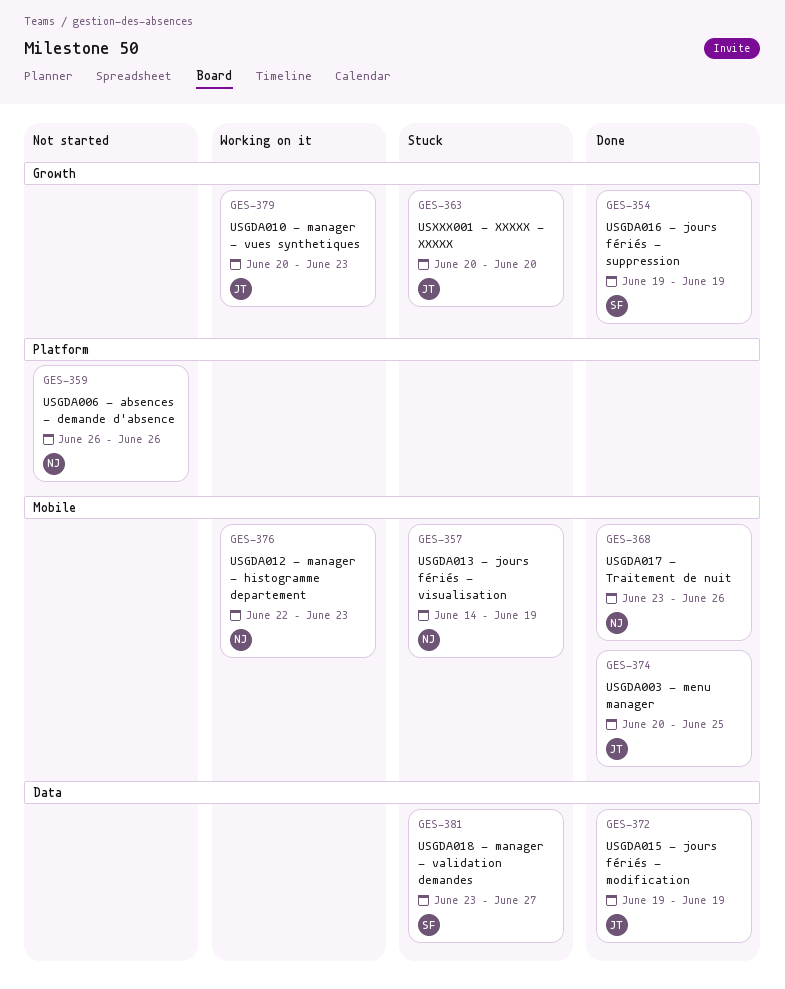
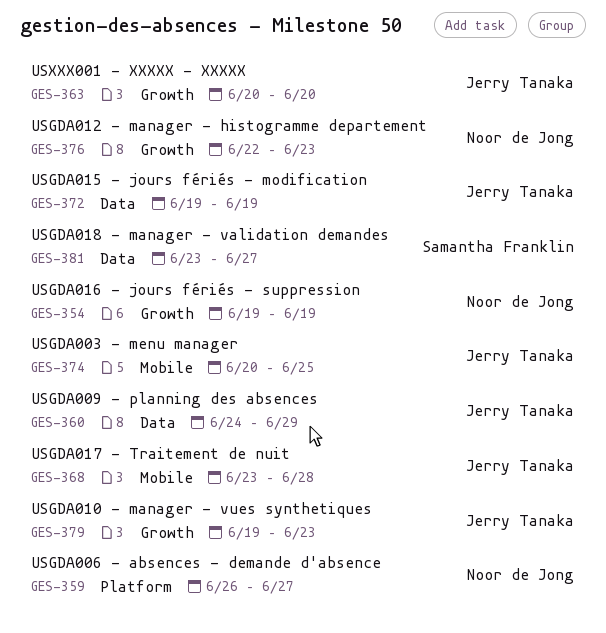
GES-354, owner: Samantha Franklin -> Noor de Jong
GES-357: present -> none
GES-359, due: Jun 26 -> Jun 27
GES-360: none -> present
GES-368, owner: Noor de Jong -> Jerry Tanaka
GES-368, due: Jun 26 -> Jun 28
GES-376, label: Mobile -> Growth
GES-379, start: Jun 20 -> Jun 19

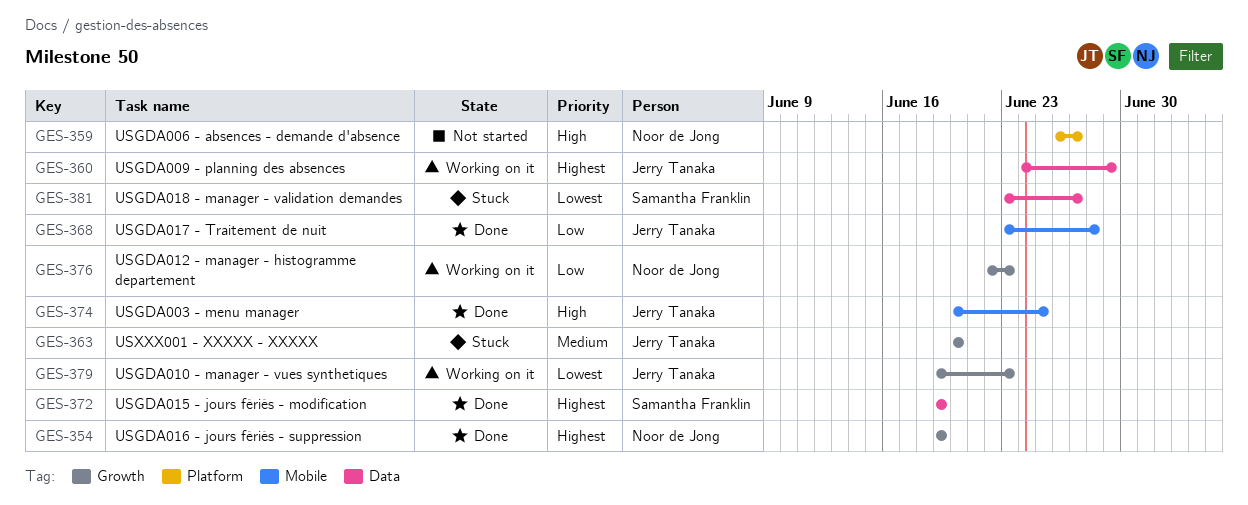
GES-372, owner: Jerry Tanaka -> Samantha Franklin

